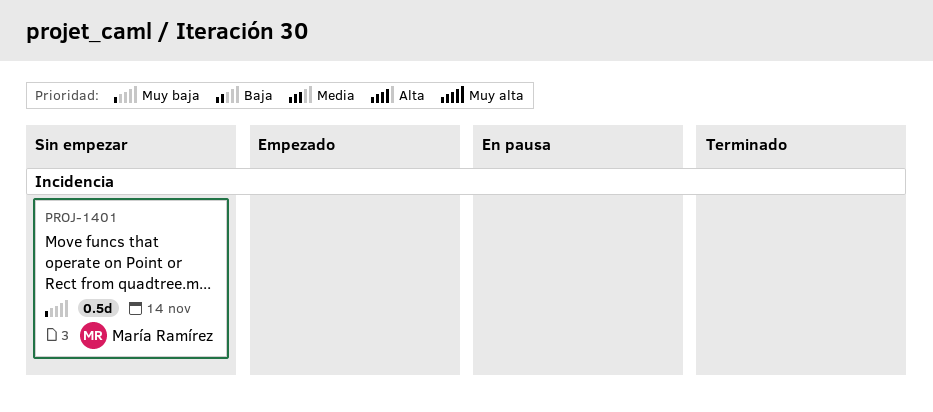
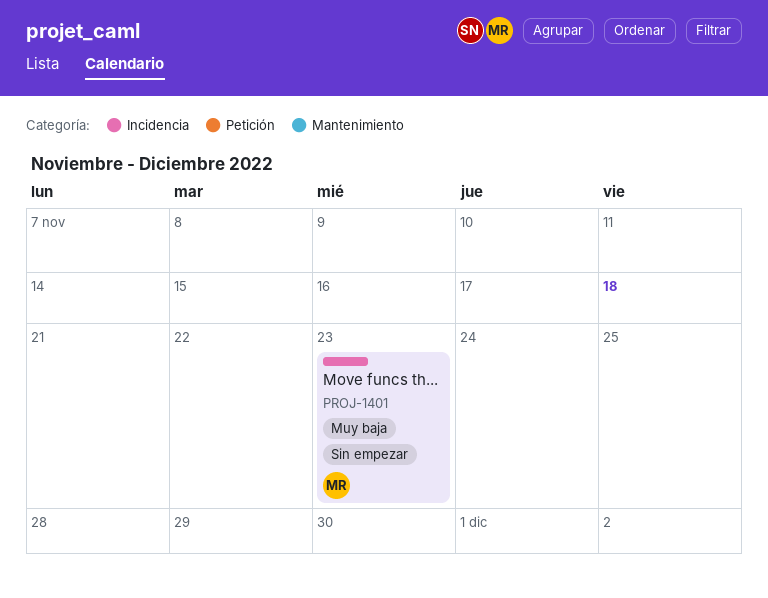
PROJ-1401, due: Nov 14 -> Nov 23

